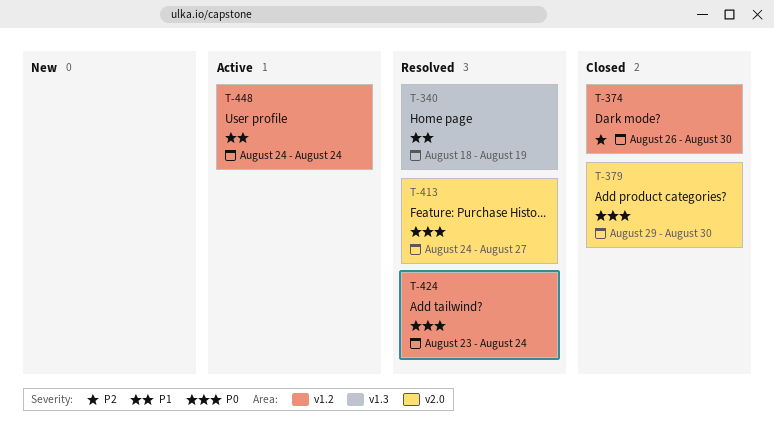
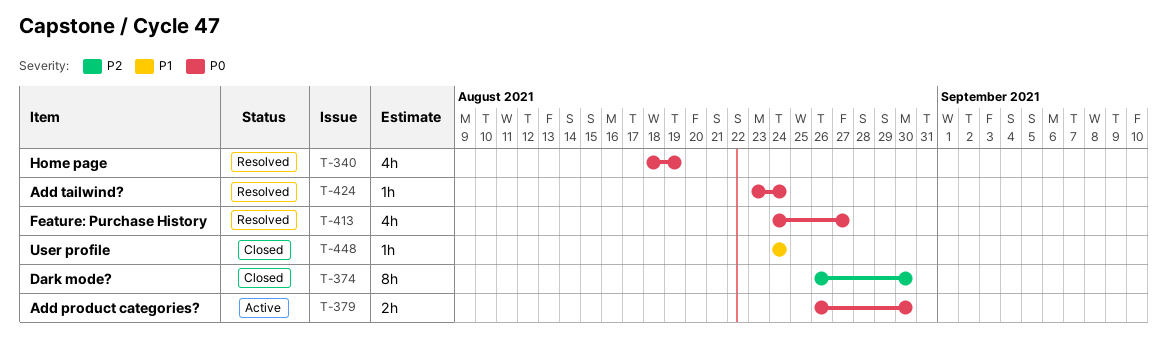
T-340, priority: P1 -> P0
T-379, status: Closed -> Active
T-379, start: Aug 29 -> Aug 26
T-448, status: Active -> Closed

